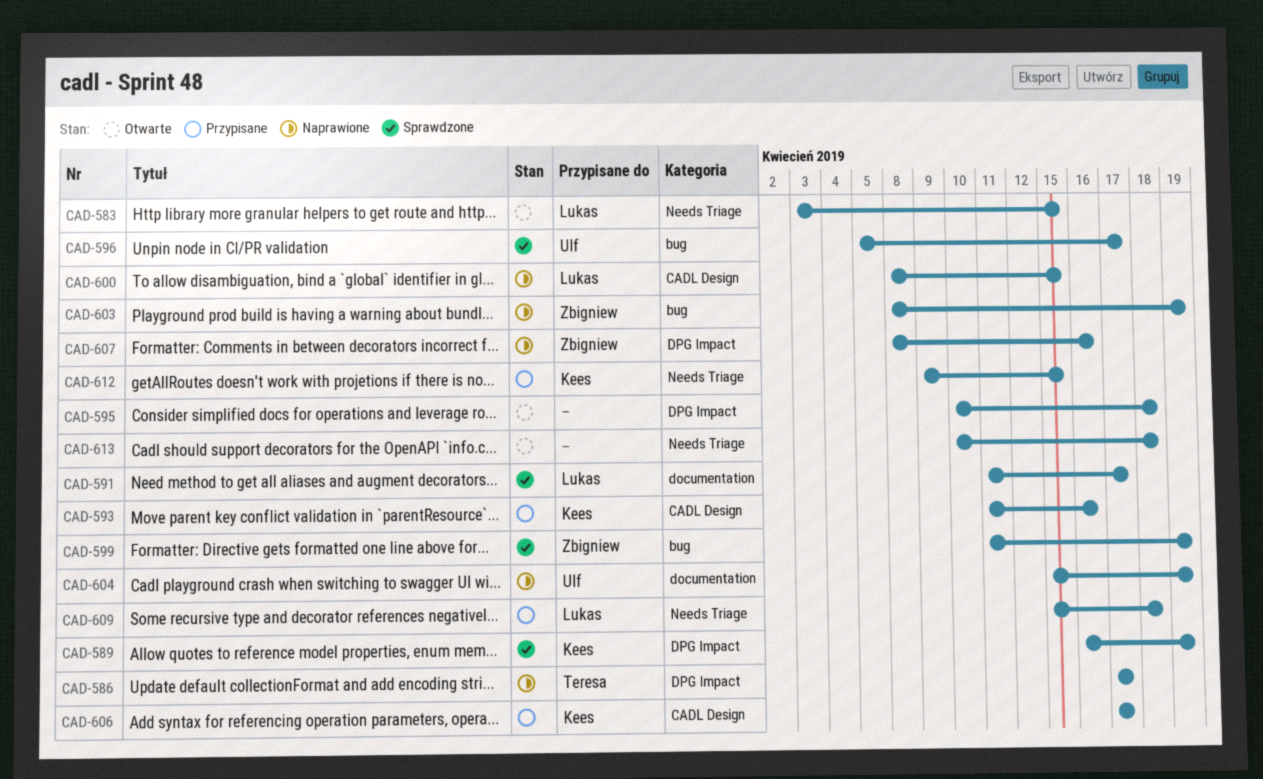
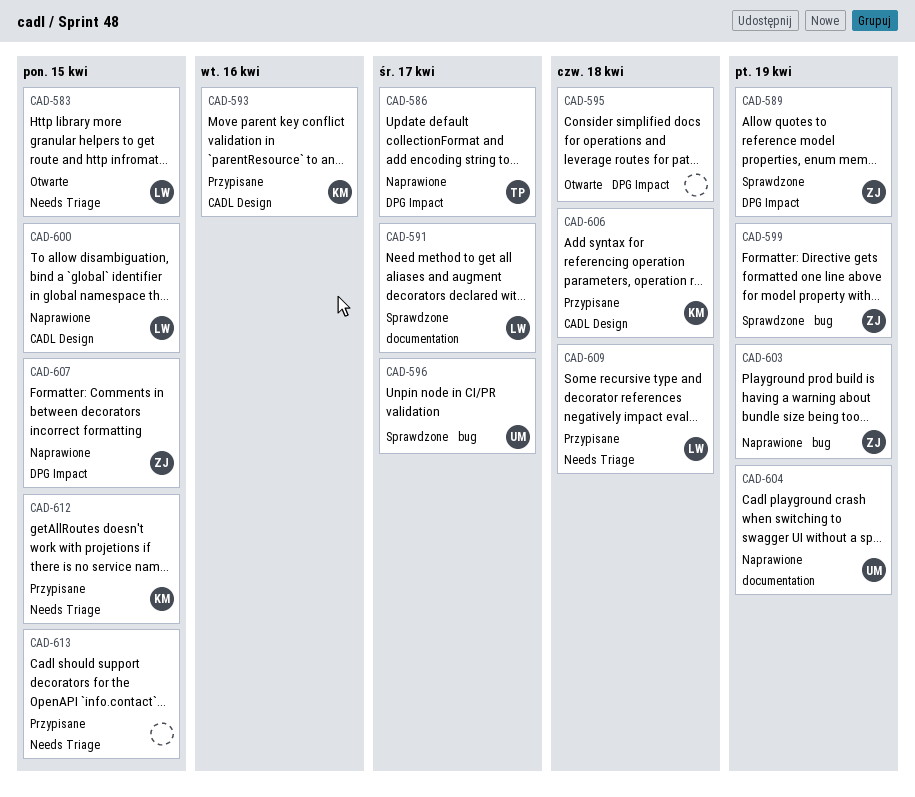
CAD-589, owner: Kees -> Zbigniew
CAD-606, due: Apr 17 -> Apr 18
CAD-607, due: Apr 16 -> Apr 15
CAD-613, status: Otwarte -> Przypisane
CAD-613, due: Apr 18 -> Apr 15

